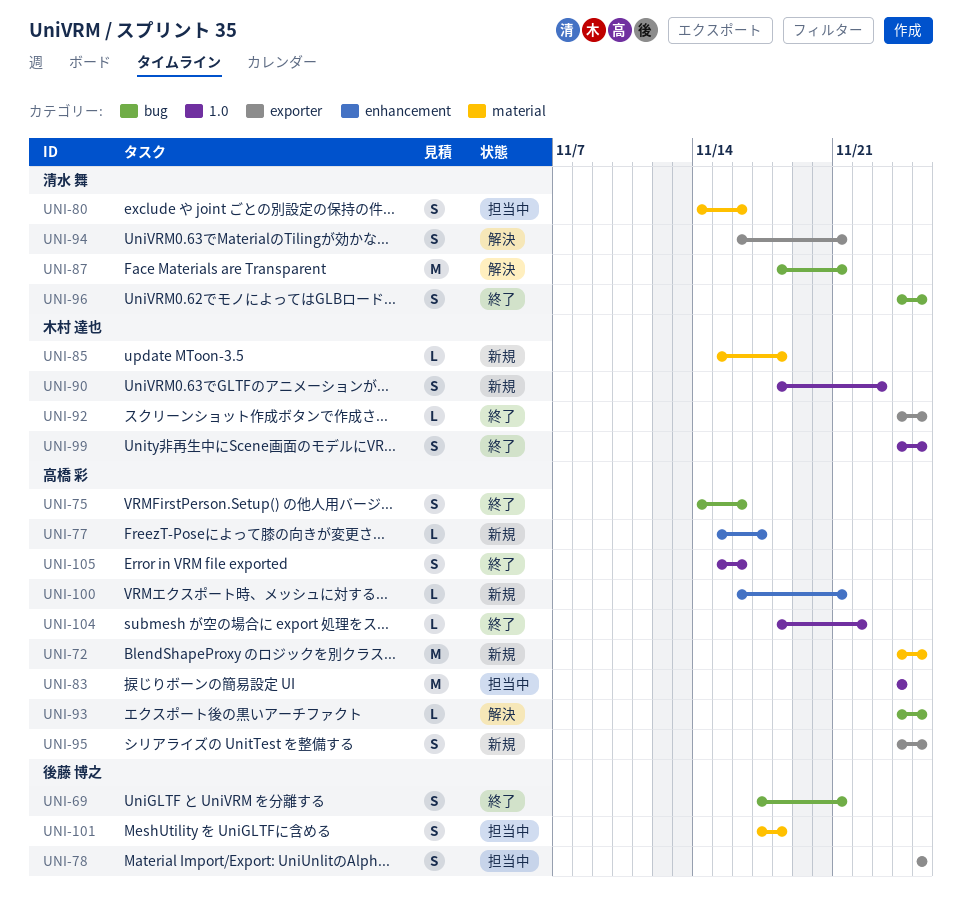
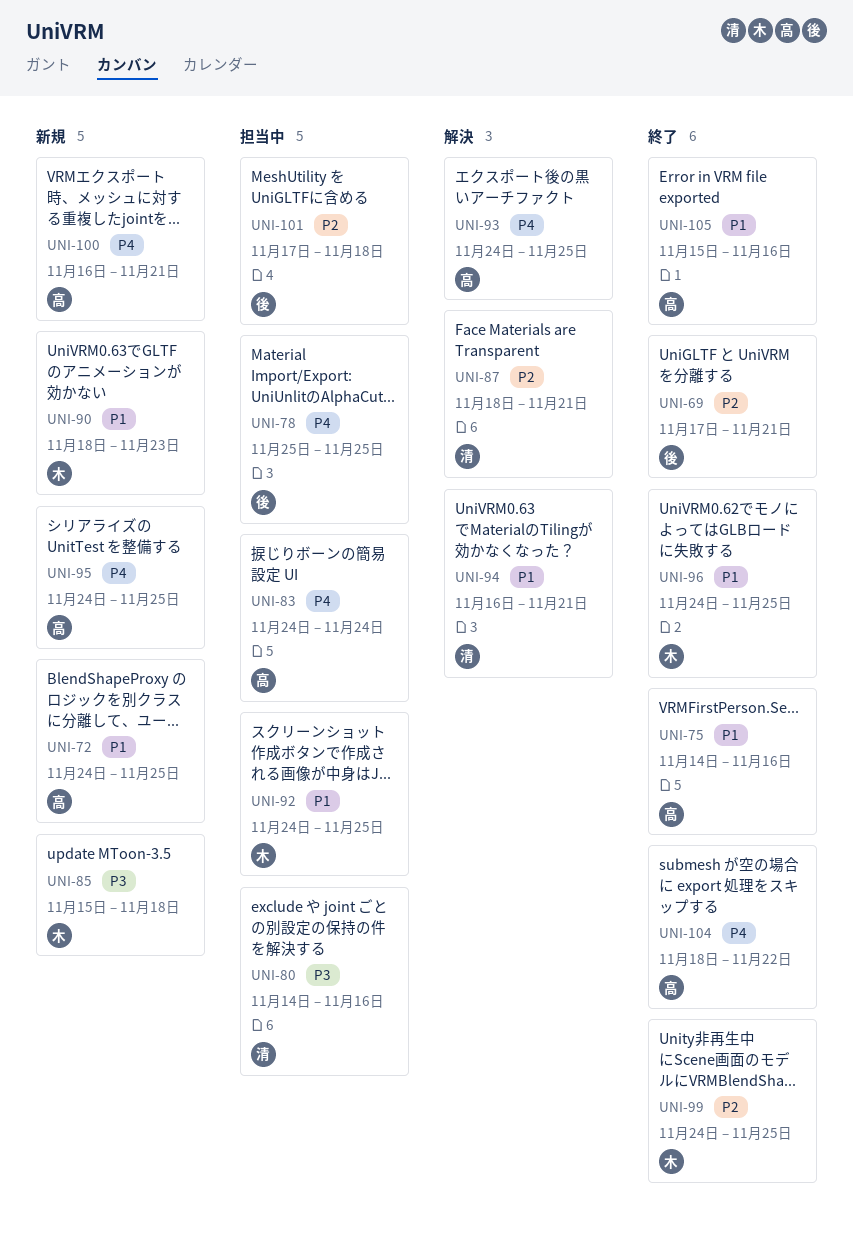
UNI-77: present -> none
UNI-92, status: 終了 -> 担当中
UNI-96, owner: 清水 舞 -> 木村 達也

